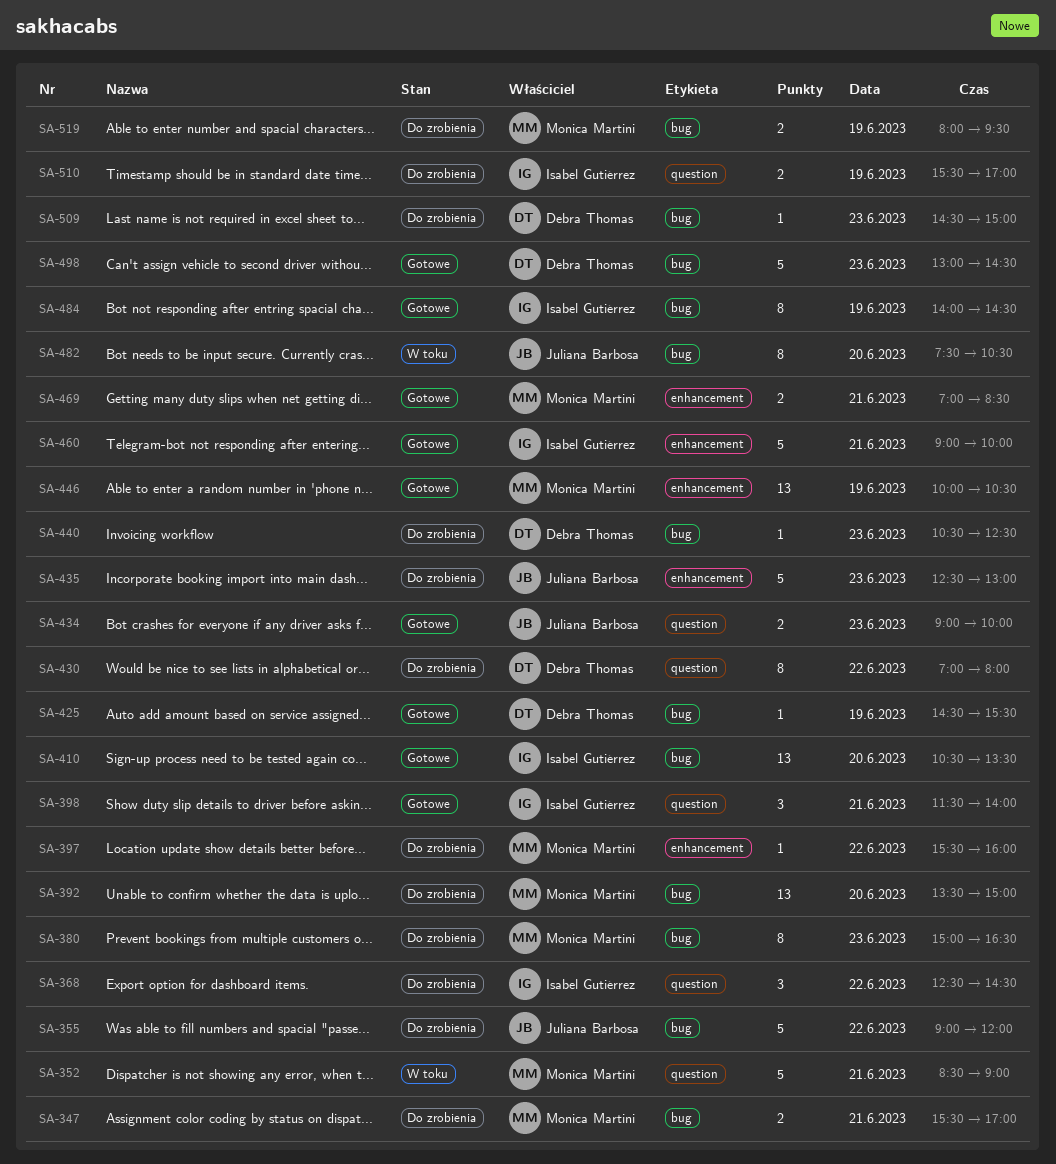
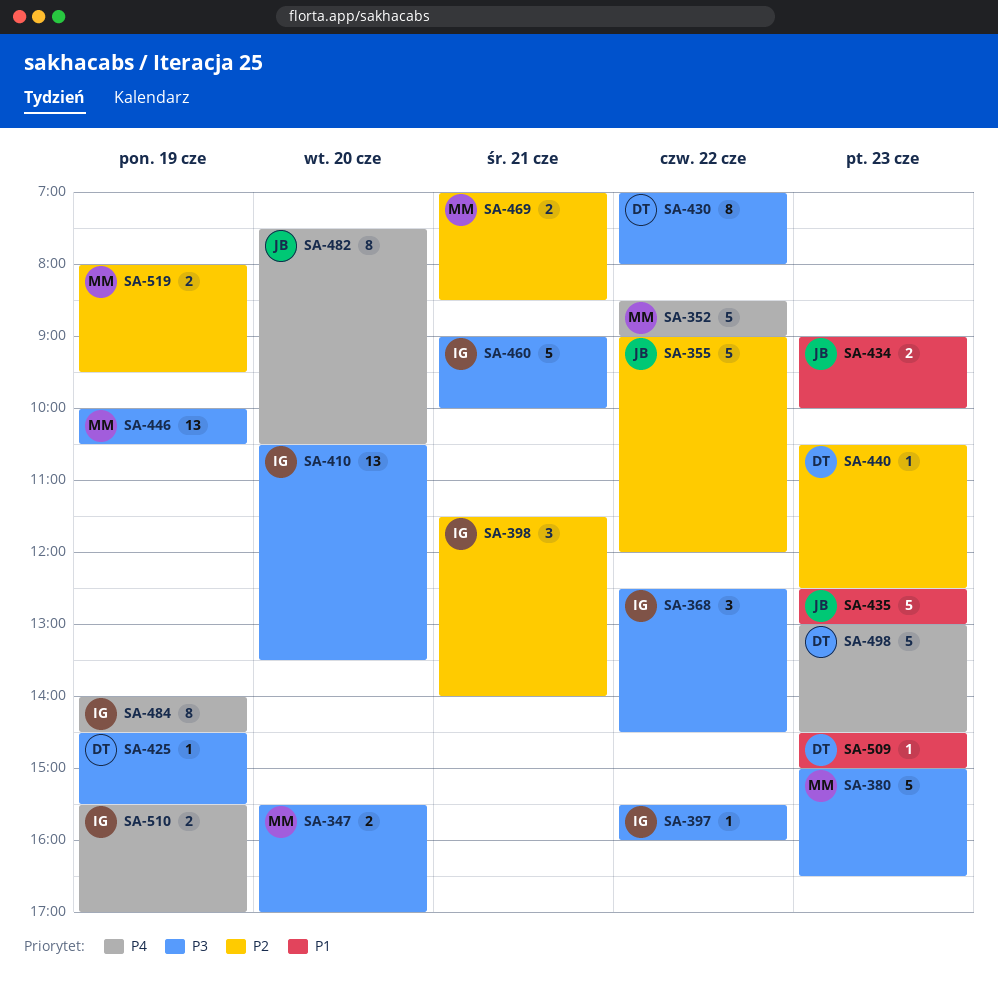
SA-347, day: Jun 21 -> Jun 20
SA-352, day: Jun 21 -> Jun 22
SA-380, estimate: 8 -> 5
SA-392: present -> none
SA-397, owner: Monica Martini -> Isabel Gutiérrez

